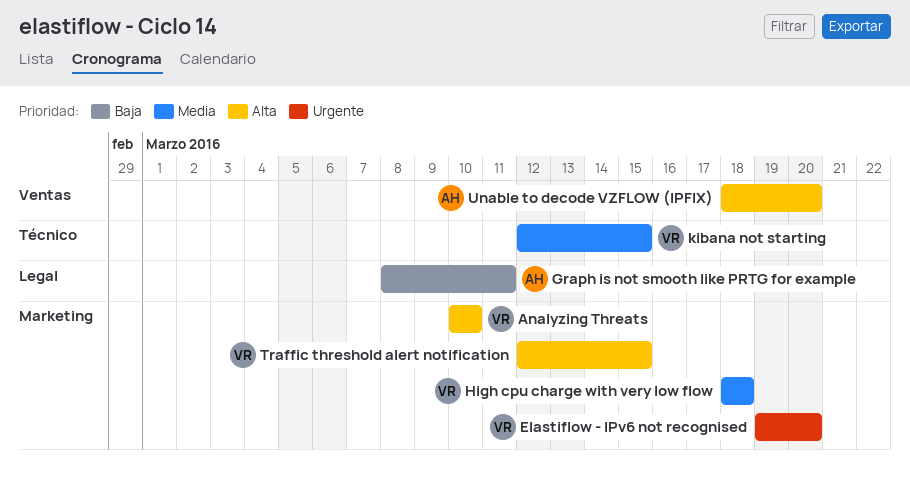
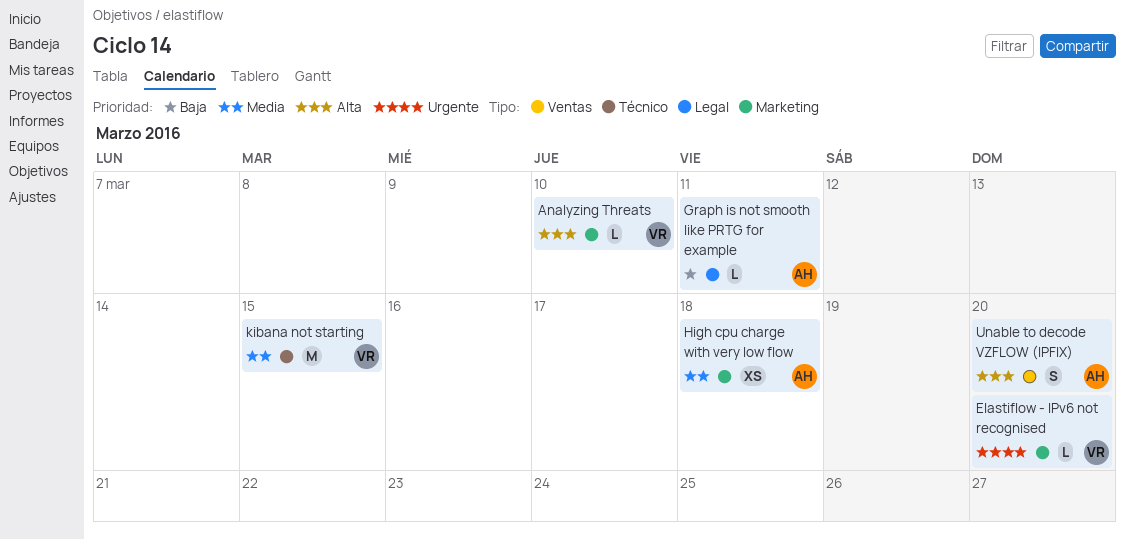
High cpu charge with very low flow, owner: VR -> AH
Traffic threshold alert notification: present -> none

